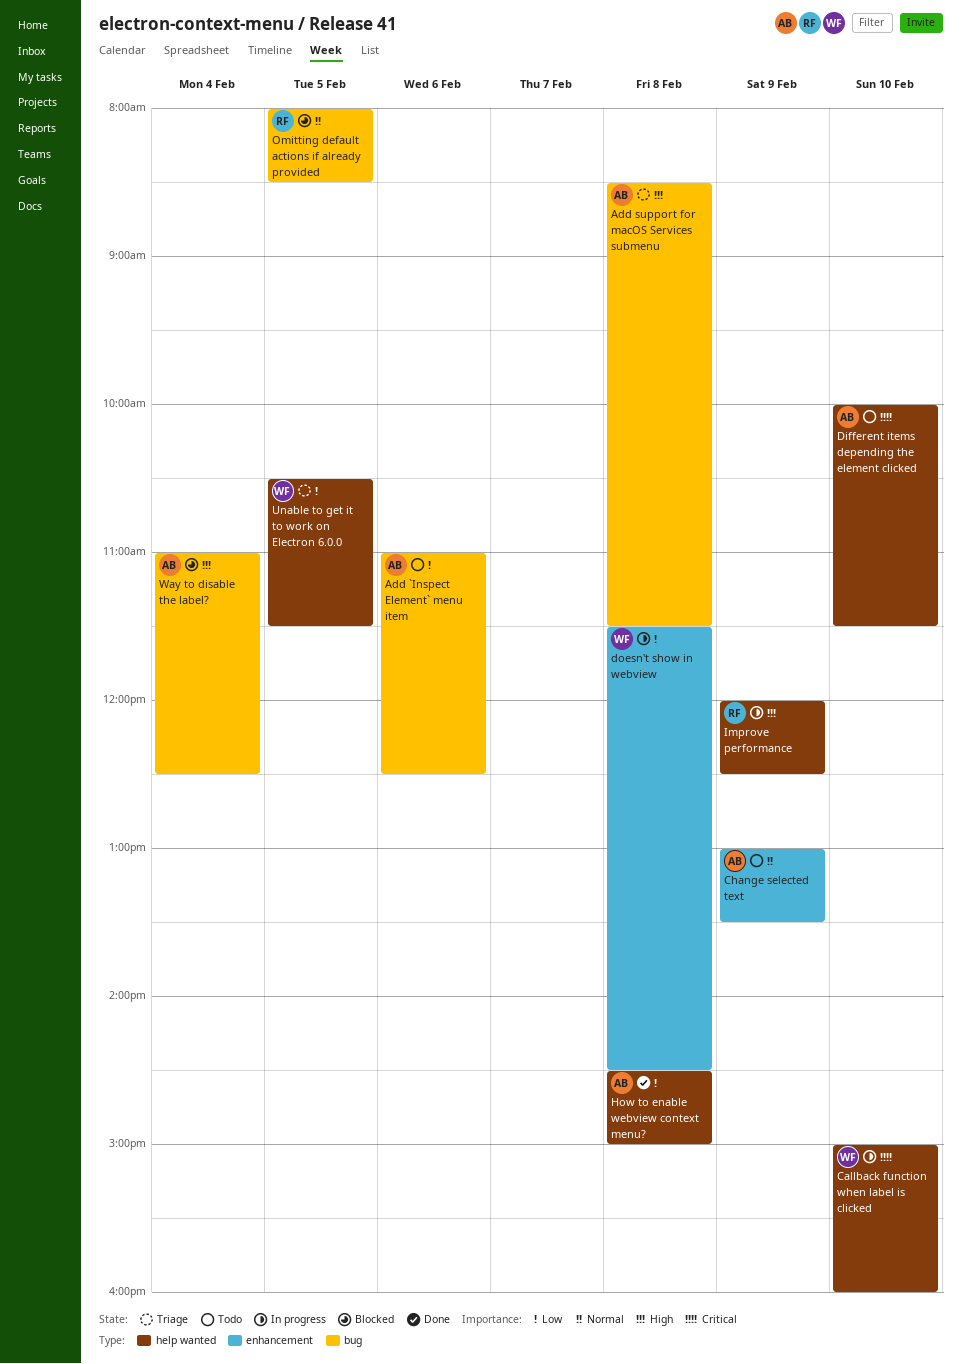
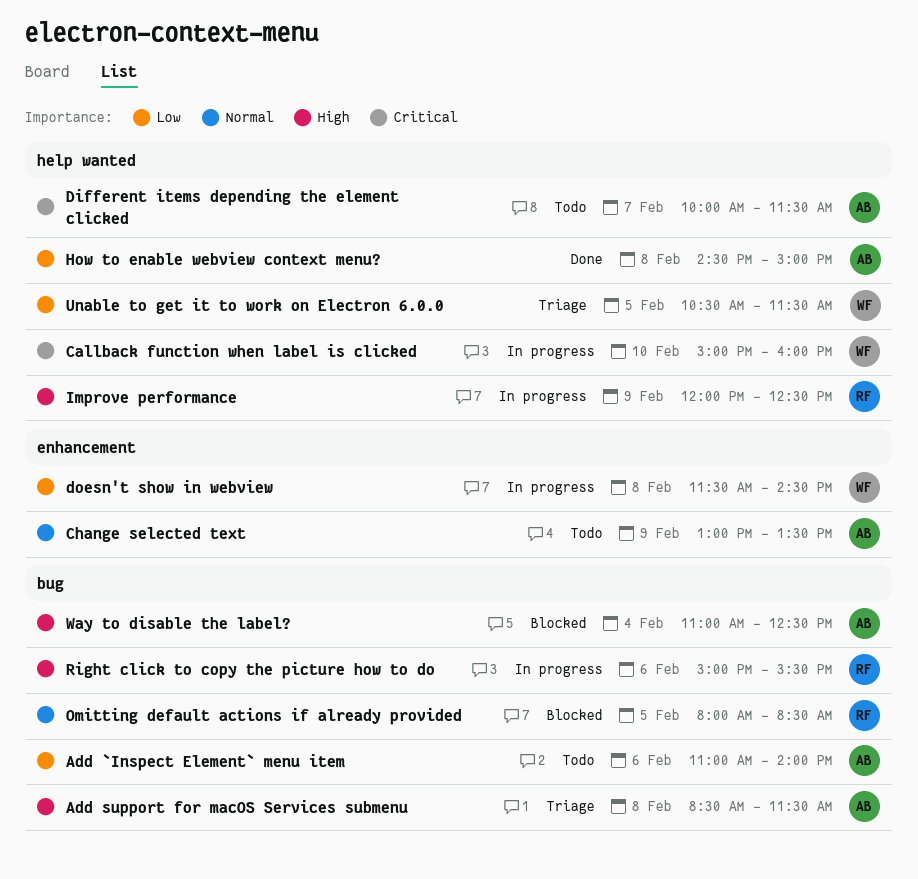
Add `Inspect Element` menu item, ends: 12:30 -> 14:00
Different items depending the element clicked, day: Feb 10 -> Feb 7
Right click to copy the picture how to do: none -> present

